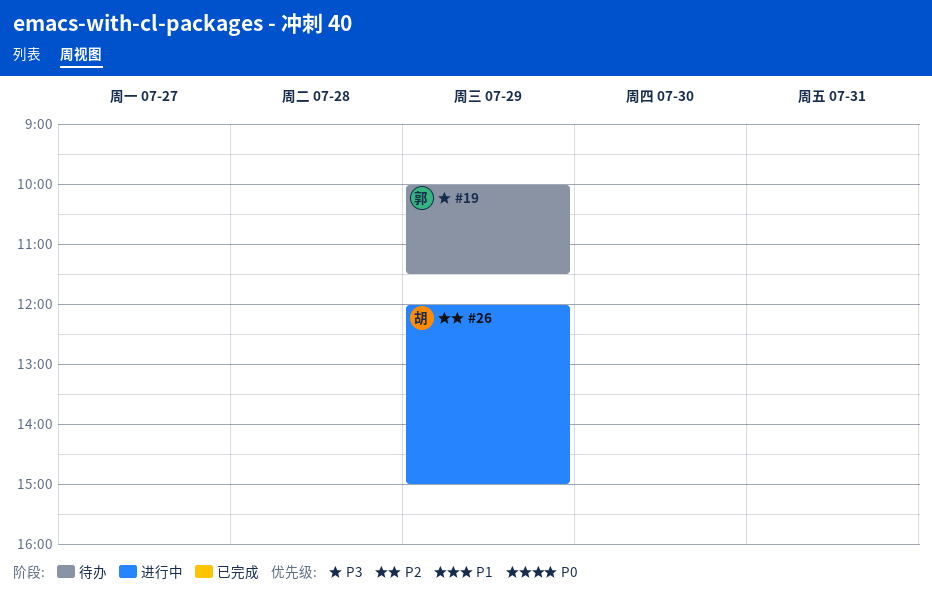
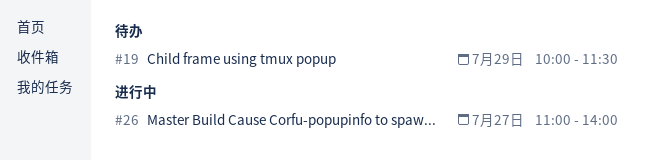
#26, day: Jul 29 -> Jul 27
#26, begins: 12:00 -> 11:00
#26, ends: 15:00 -> 14:00

